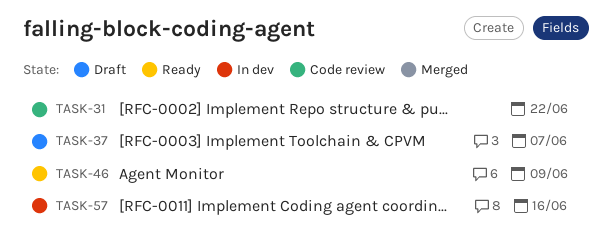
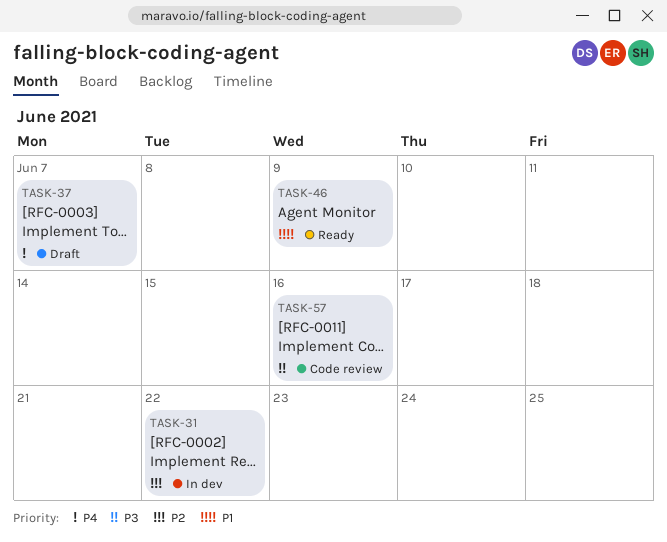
TASK-31, status: Code review -> In dev
TASK-57, status: In dev -> Code review

